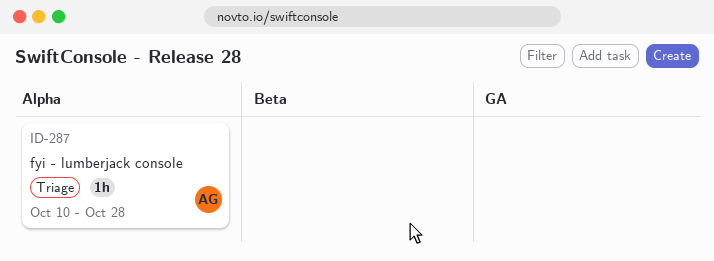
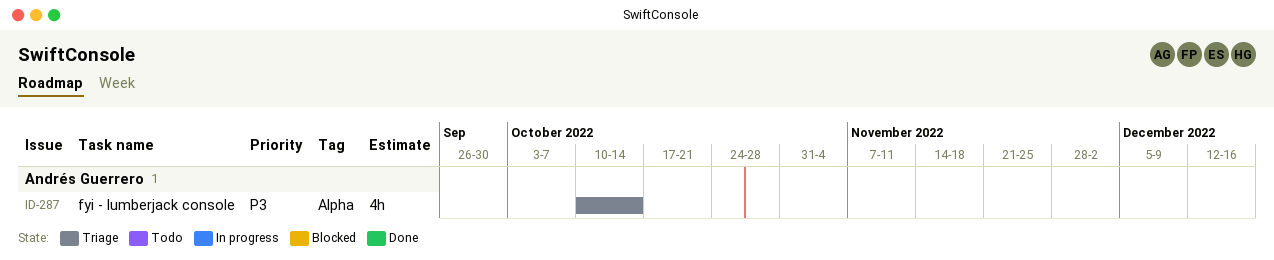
ID-287, estimate: 1h -> 4h
ID-287, due: Oct 28 -> Oct 14

